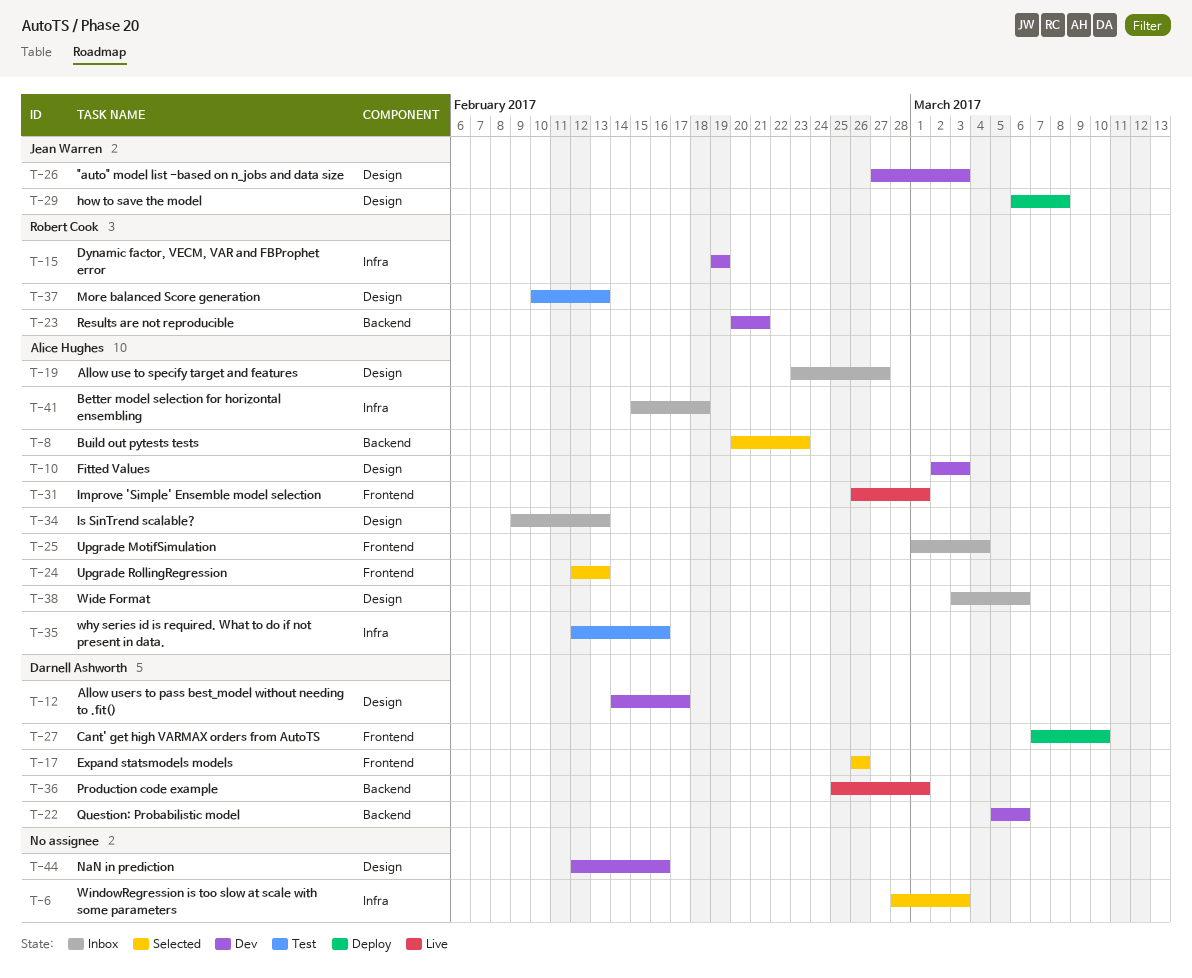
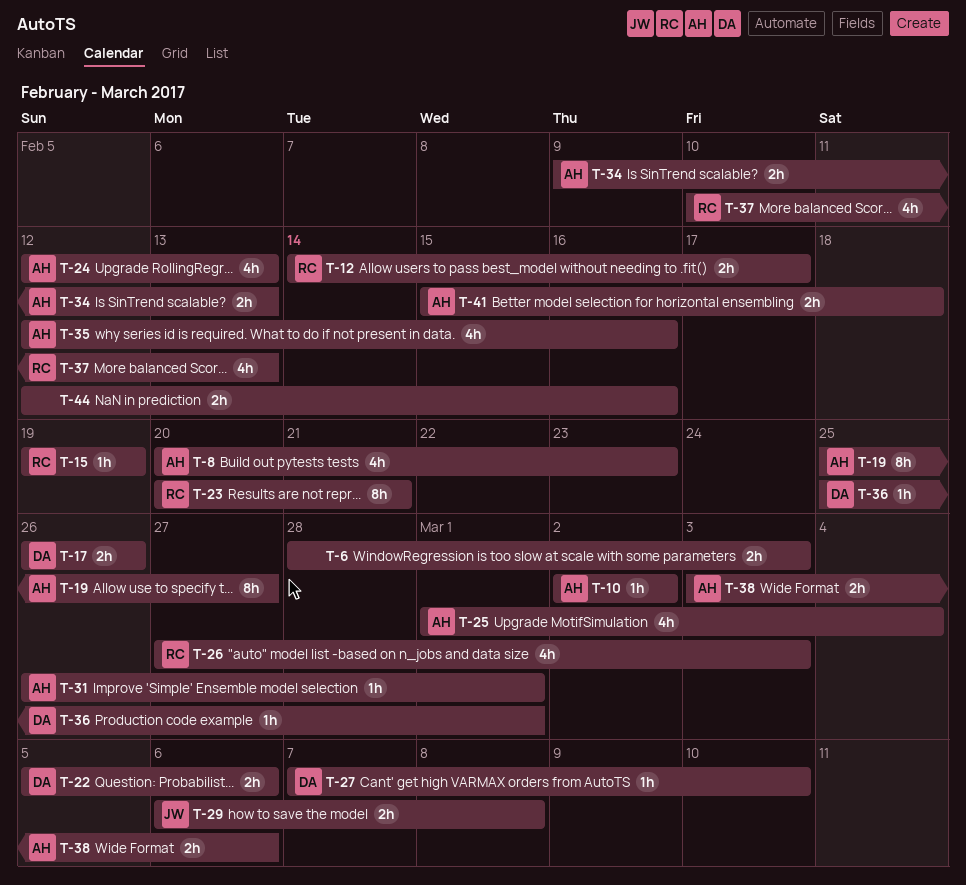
T-10, due: Mar 3 -> Mar 2
T-12, owner: Darnell Ashworth -> Robert Cook
T-19, start: Feb 23 -> Feb 25
T-26, owner: Jean Warren -> Robert Cook

